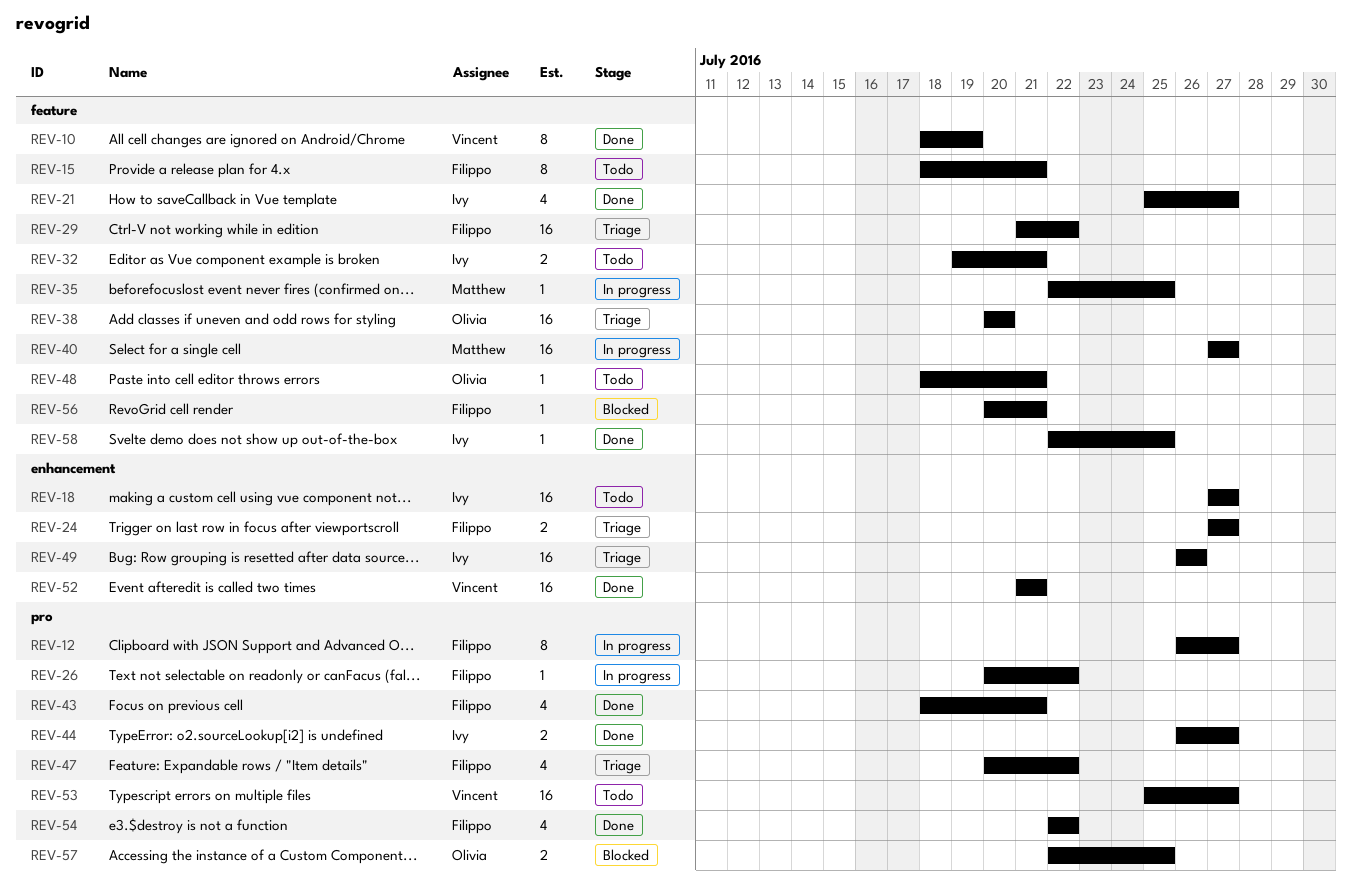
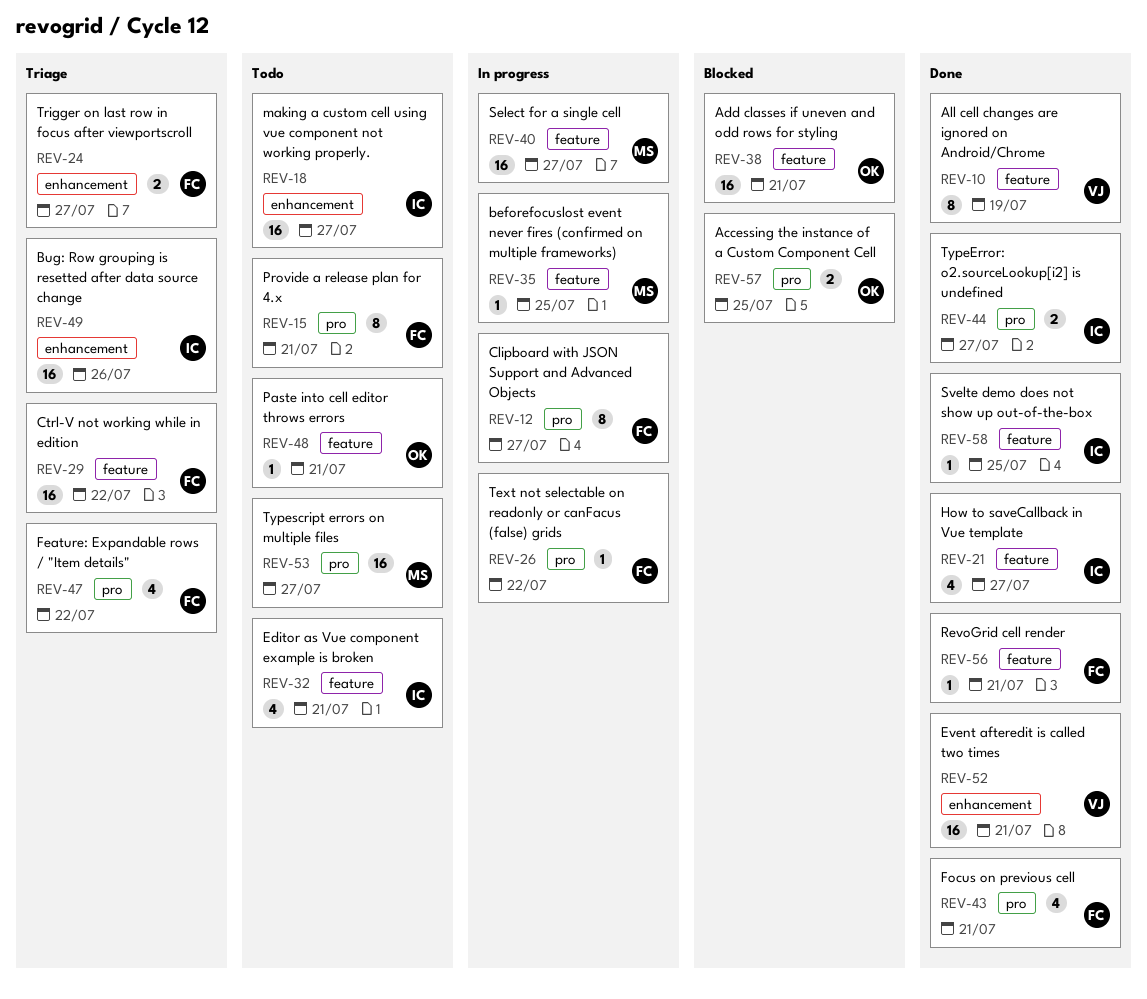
REV-15, label: feature -> pro
REV-32, estimate: 2 -> 4
REV-38, status: Triage -> Blocked
REV-38, due: Jul 20 -> Jul 21
REV-53, owner: Vincent -> Matthew
REV-54: present -> none
REV-56, status: Blocked -> Done

